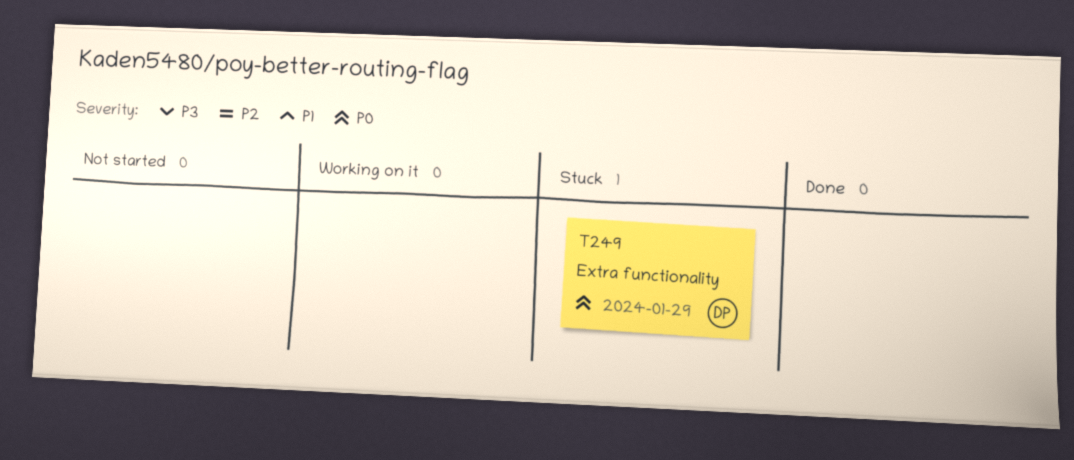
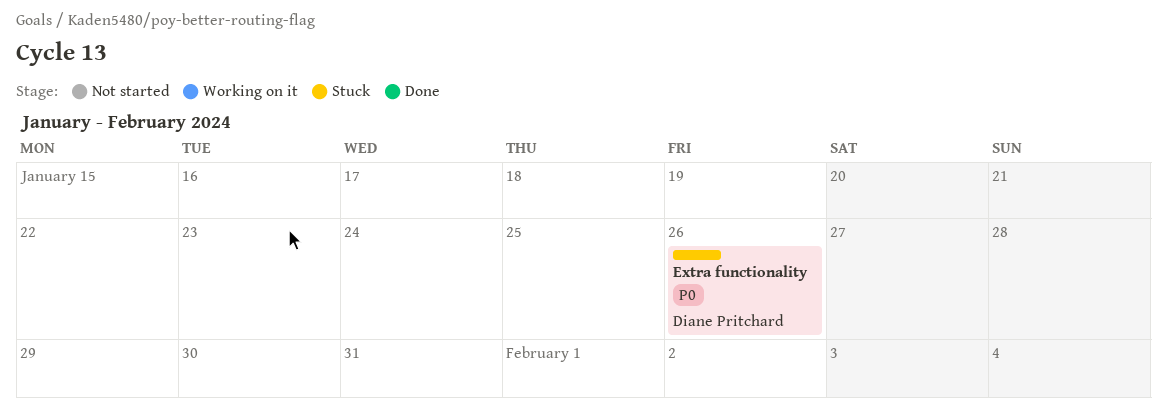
Extra functionality, due: Jan 29 -> Jan 26

